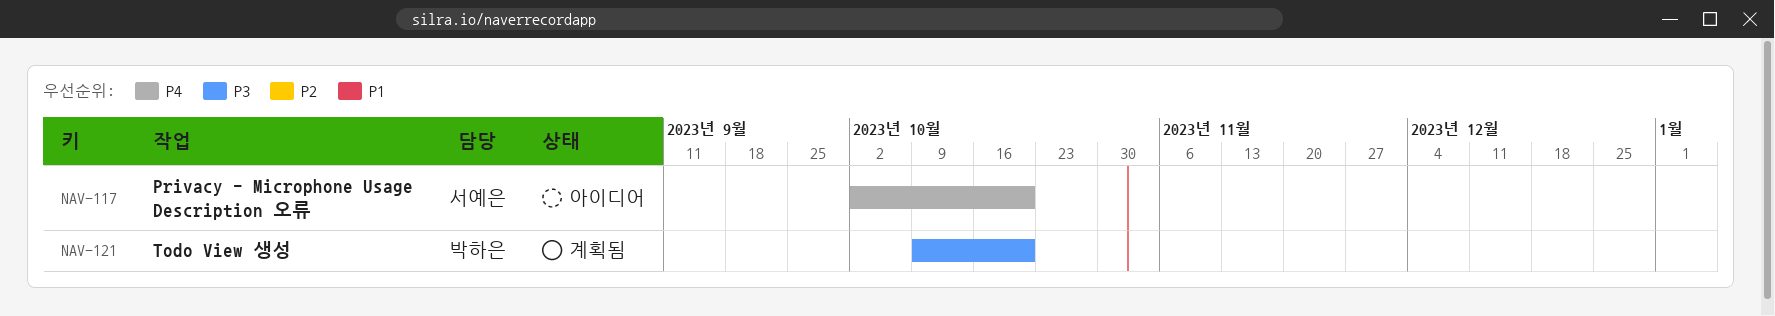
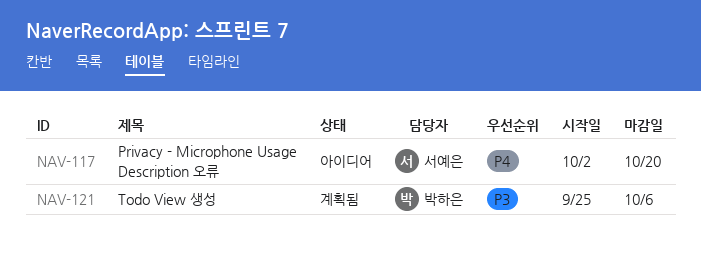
NAV-121, start: Oct 9 -> Sep 25
NAV-121, due: Oct 20 -> Oct 6

